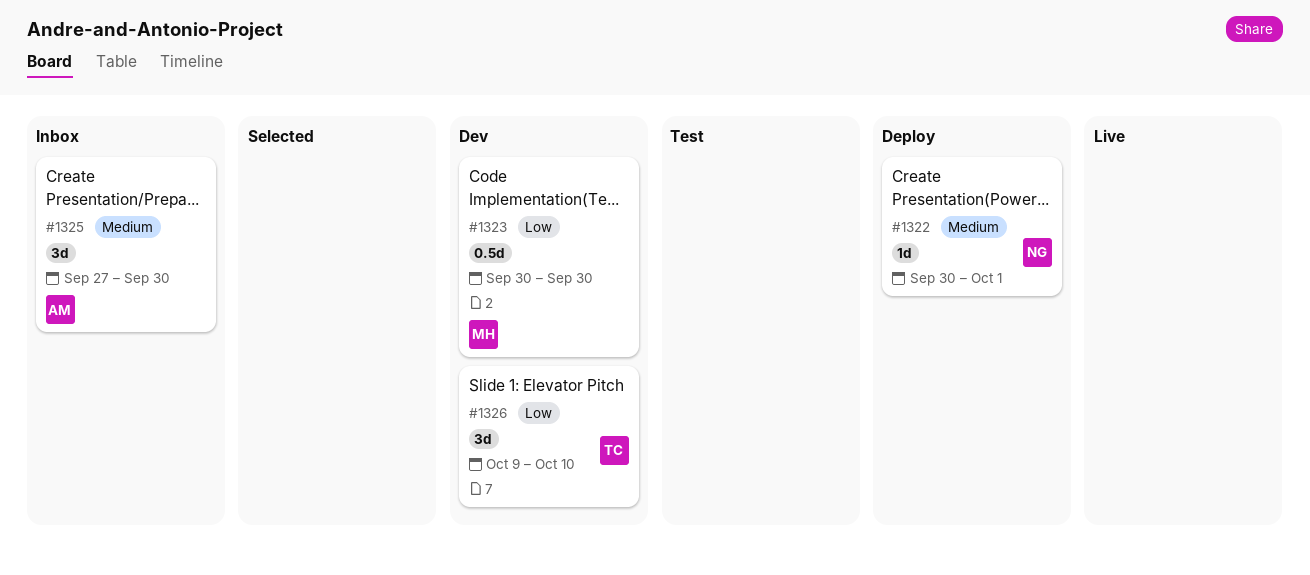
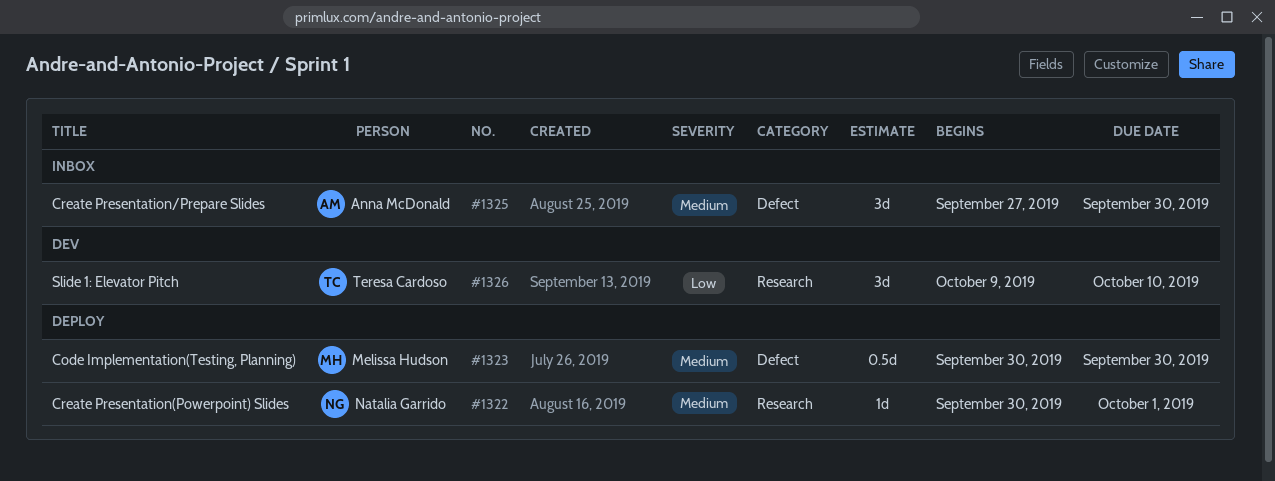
#1323, status: Dev -> Deploy
#1323, priority: Low -> Medium

